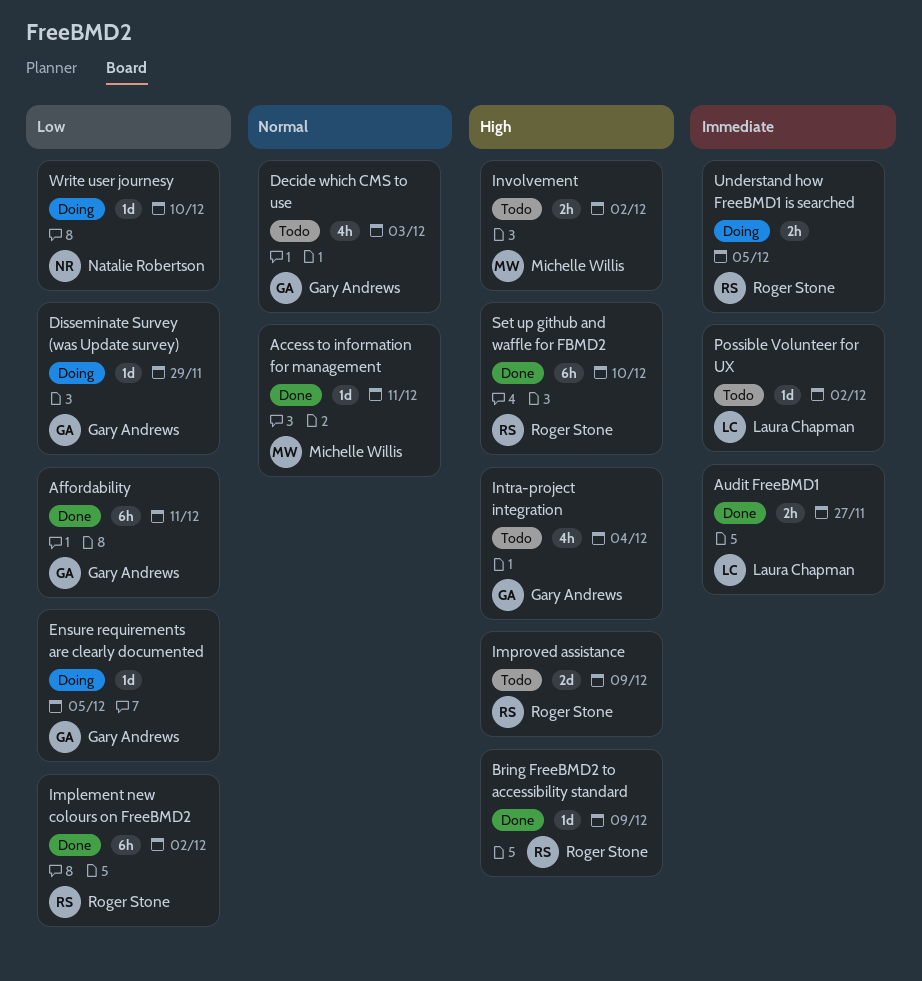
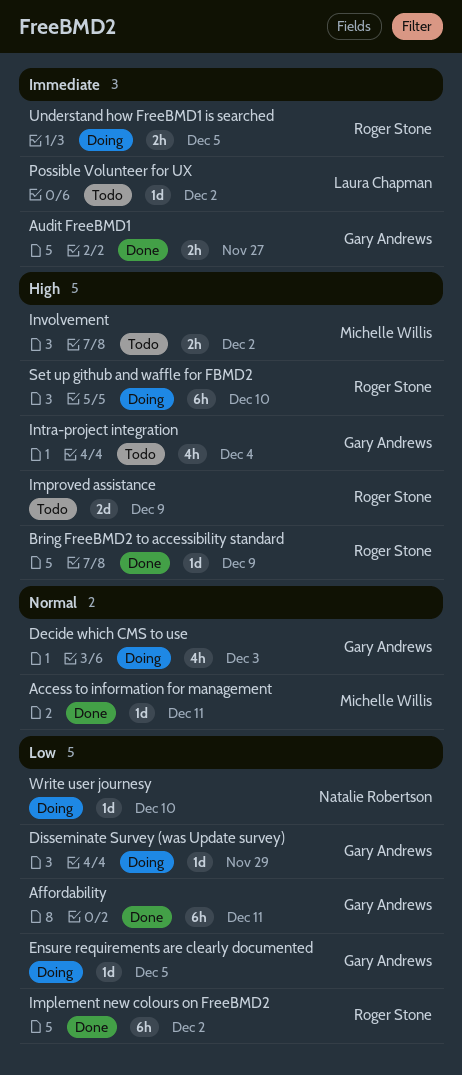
Audit FreeBMD1, owner: Laura Chapman -> Gary Andrews
Decide which CMS to use, status: Todo -> Doing
Set up github and waffle for FBMD2, status: Done -> Doing

